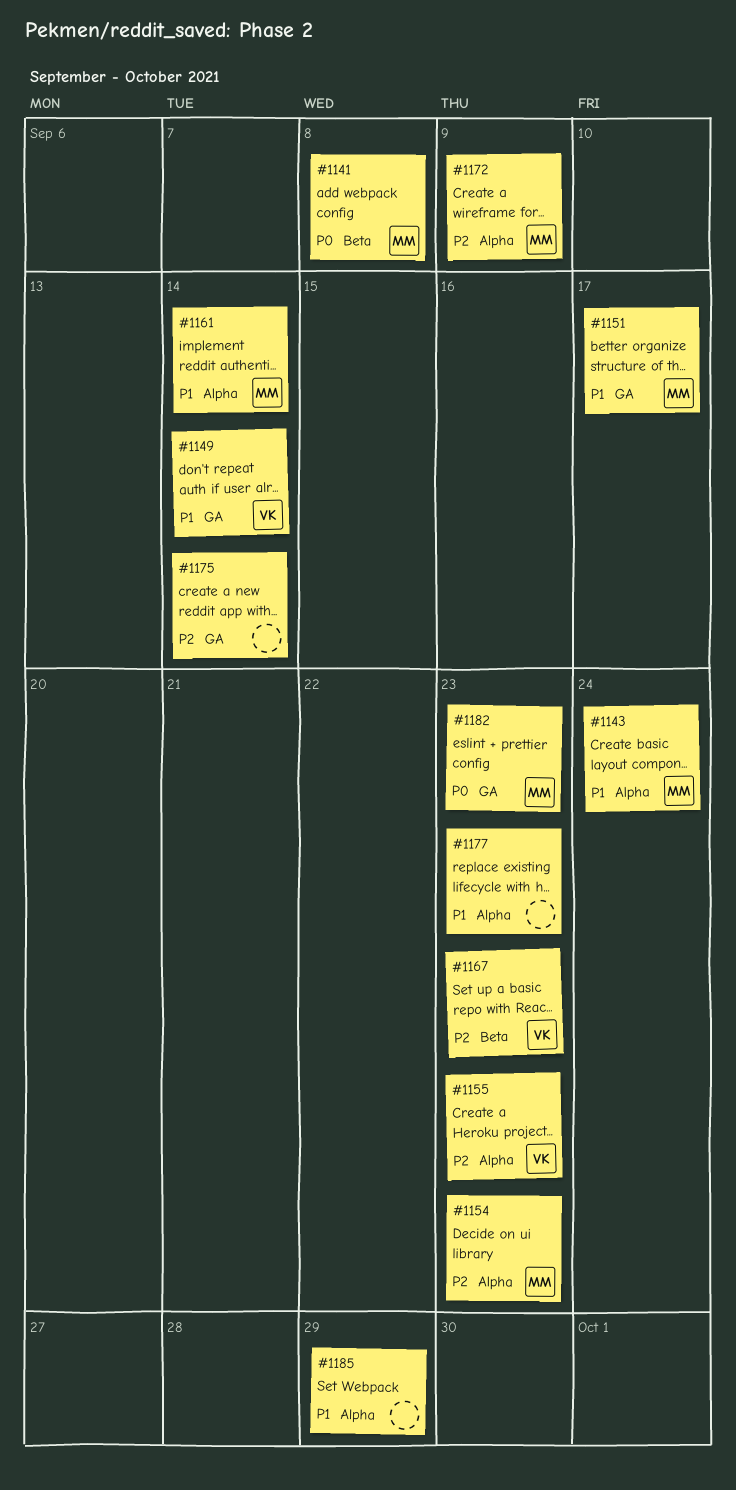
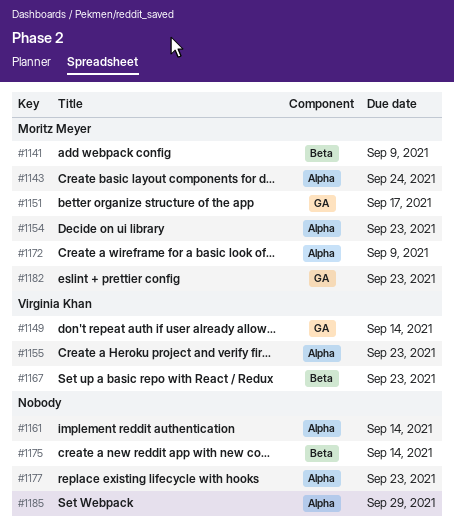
#1141, due: Sep 8 -> Sep 9
#1161, owner: Moritz Meyer -> none
#1175, label: GA -> Beta

